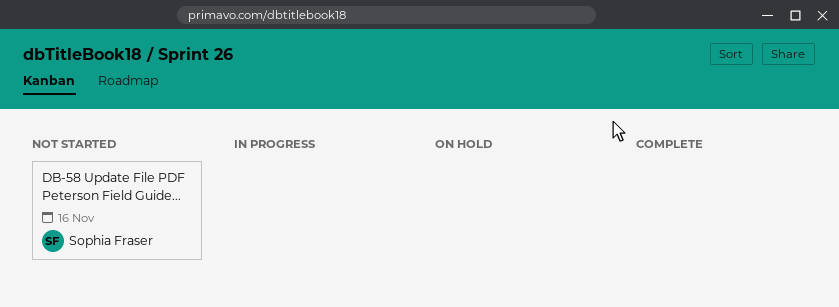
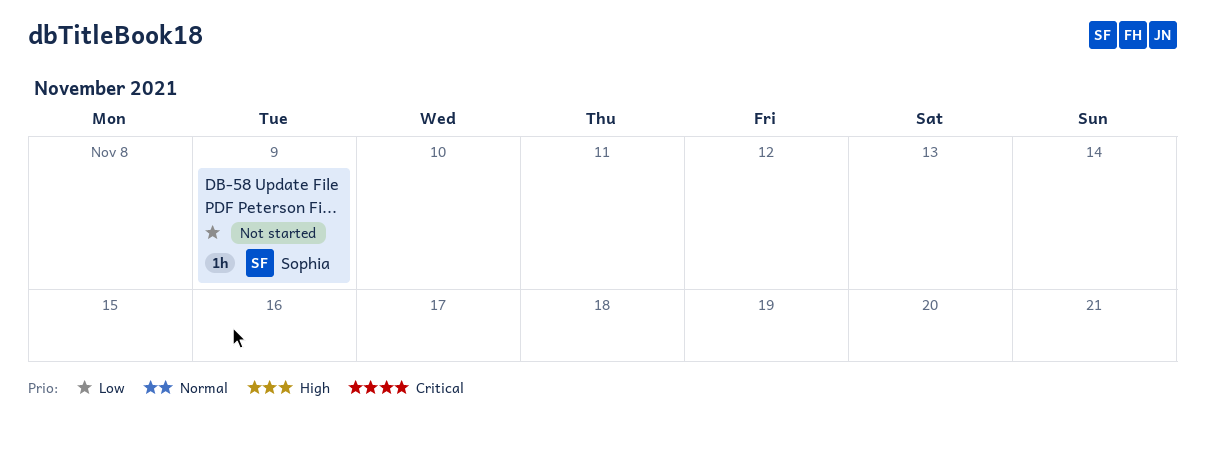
DB-58, due: Nov 16 -> Nov 9

